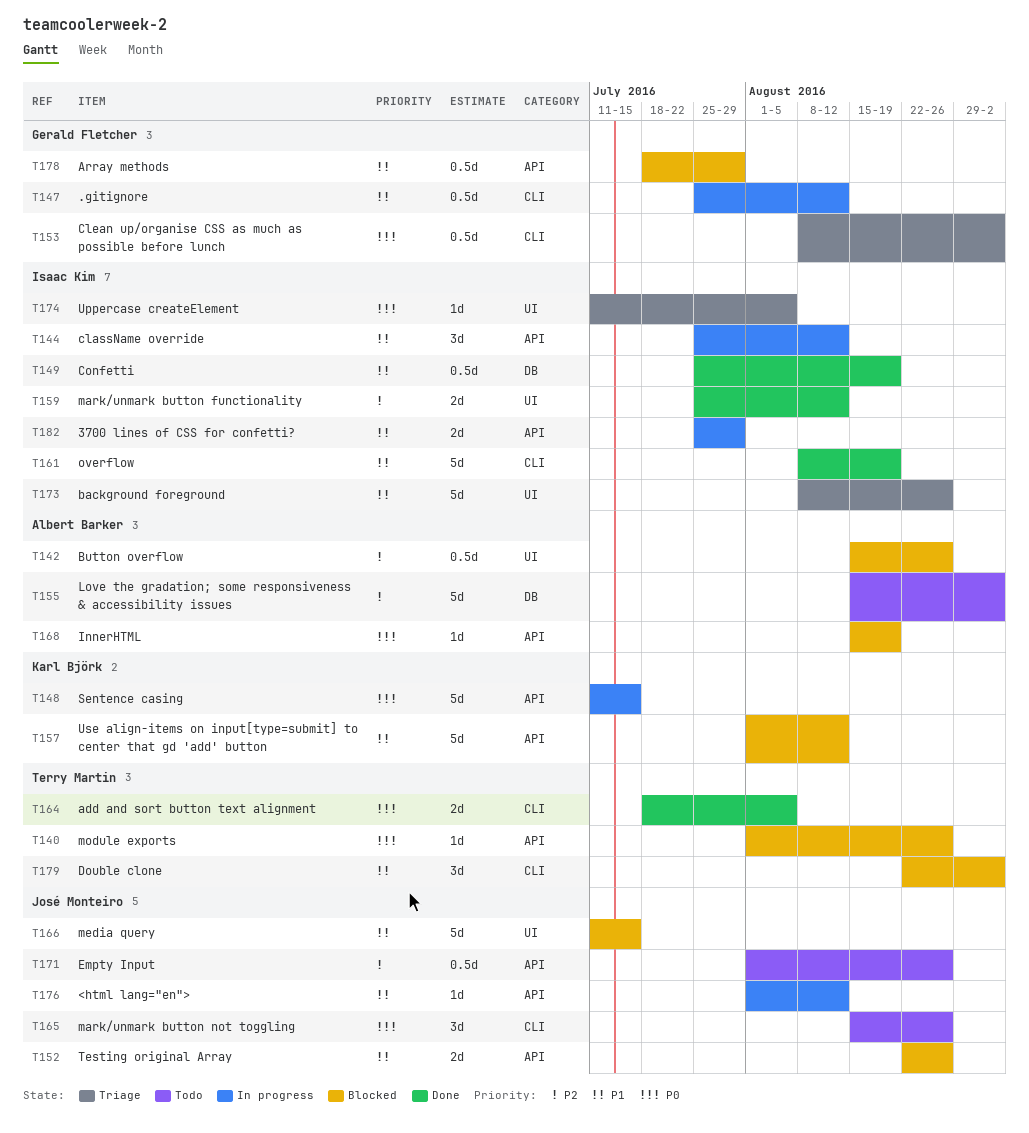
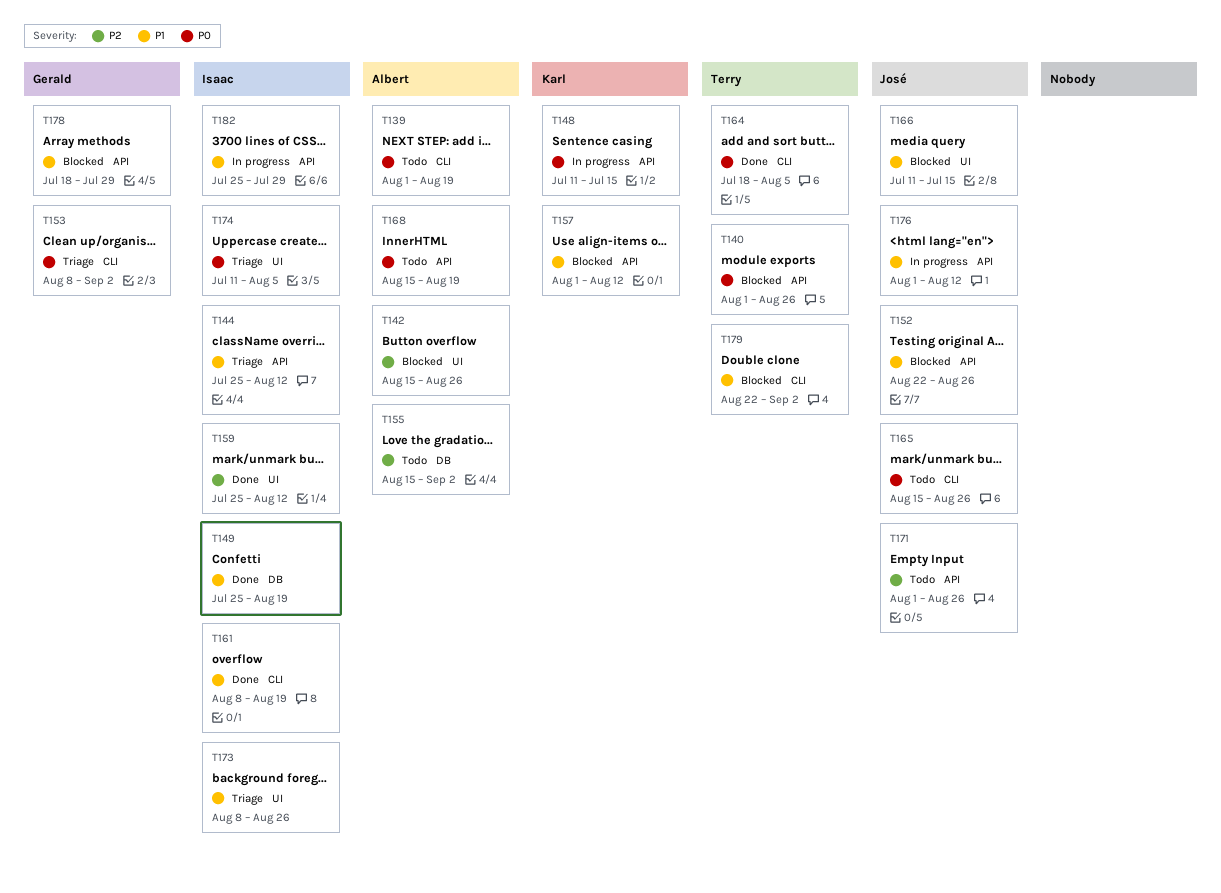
T139: none -> present
T144, status: In progress -> Triage
T147: present -> none
T168, status: Blocked -> Todo

